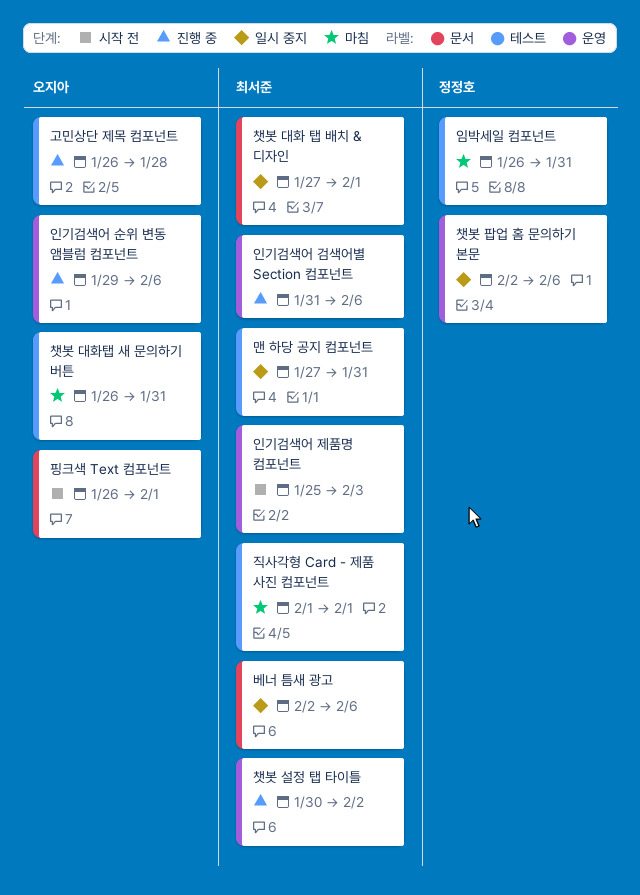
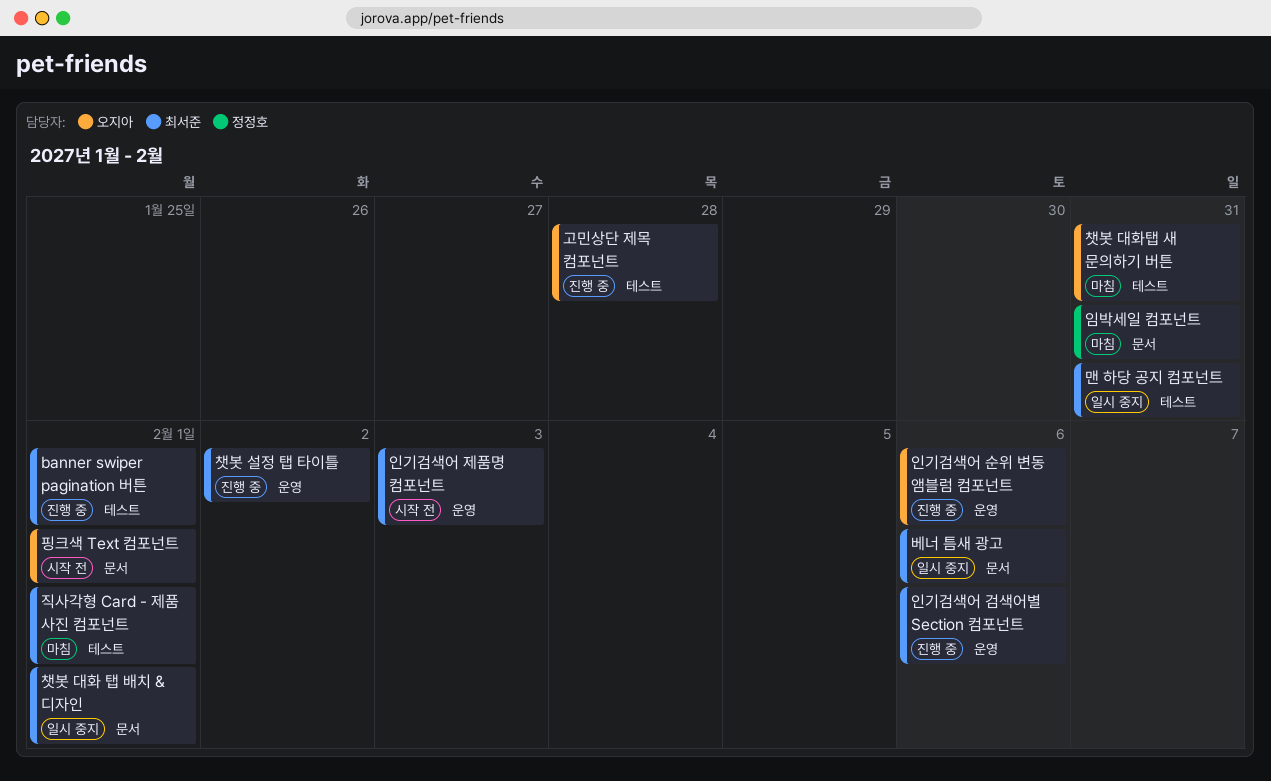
banner swiper pagination 버튼: none -> present
임박세일 컴포넌트, label: 테스트 -> 문서
챗봇 팝업 홈 문의하기 본문: present -> none

